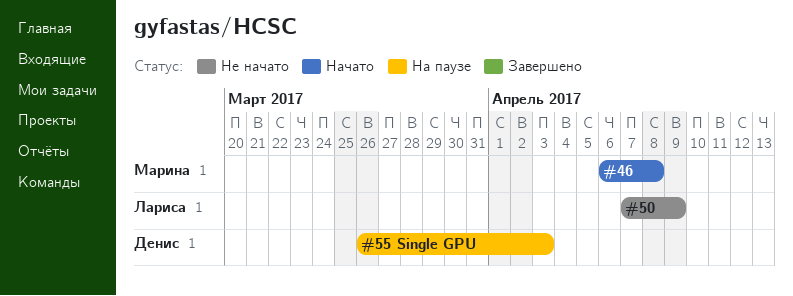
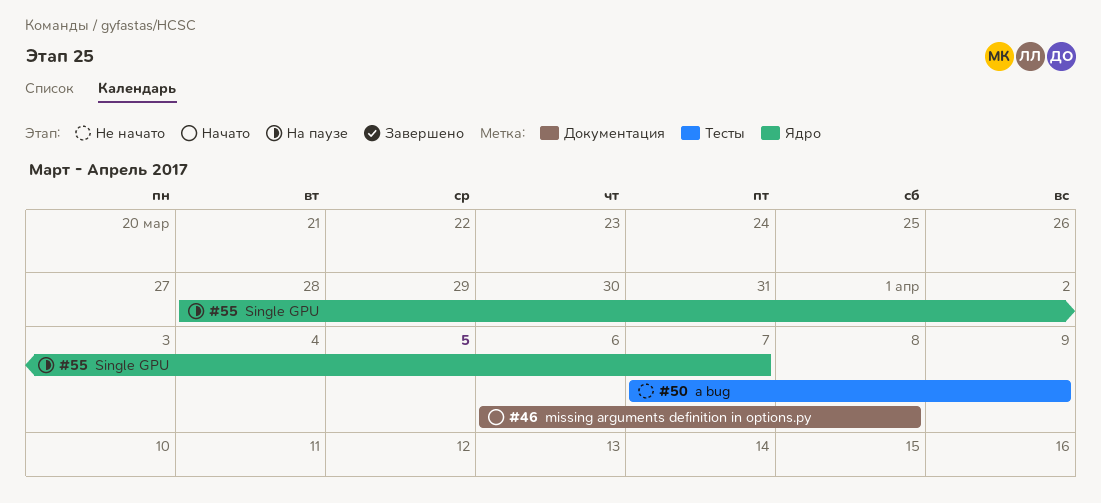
#55, start: Mar 26 -> Mar 28
#55, due: Apr 3 -> Apr 7

